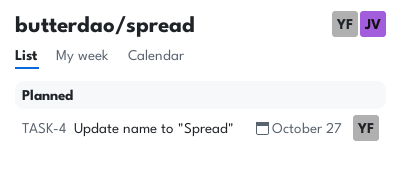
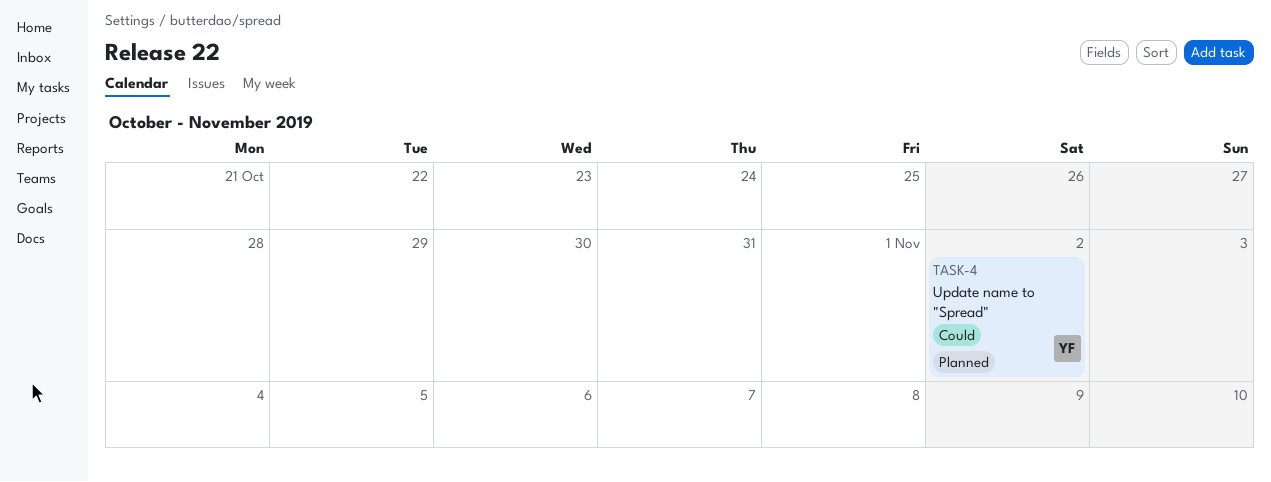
TASK-4, due: Oct 27 -> Nov 2

